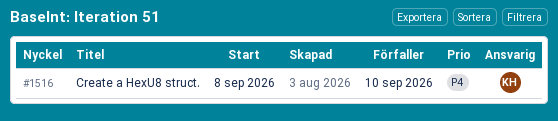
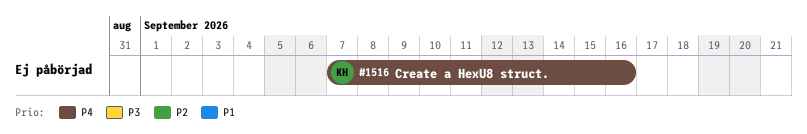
#1516, start: Sep 8 -> Sep 7
#1516, due: Sep 10 -> Sep 16

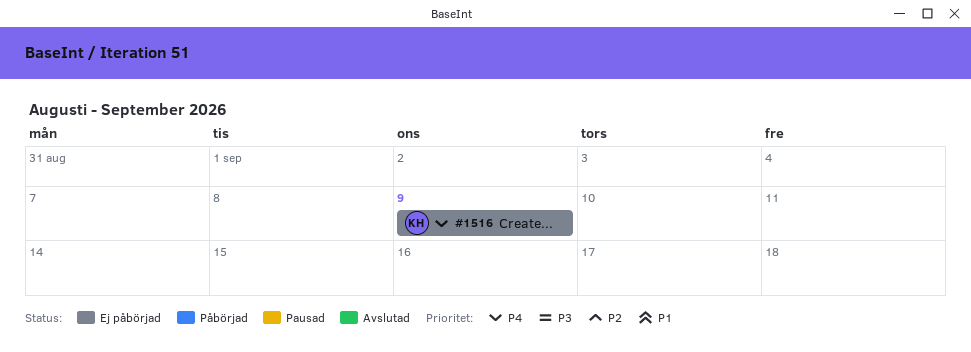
#1516, start: Sep 7 -> Sep 9
#1516, due: Sep 16 -> Sep 9

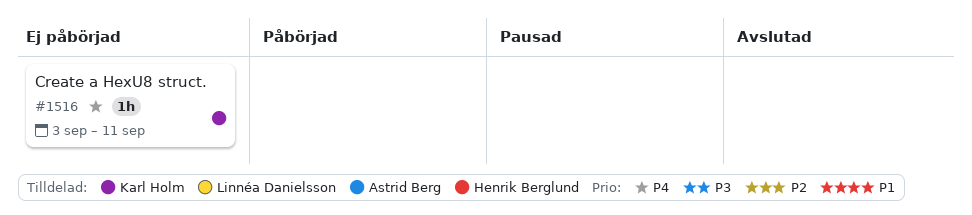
#1516, start: Sep 9 -> Sep 3
#1516, due: Sep 9 -> Sep 11

